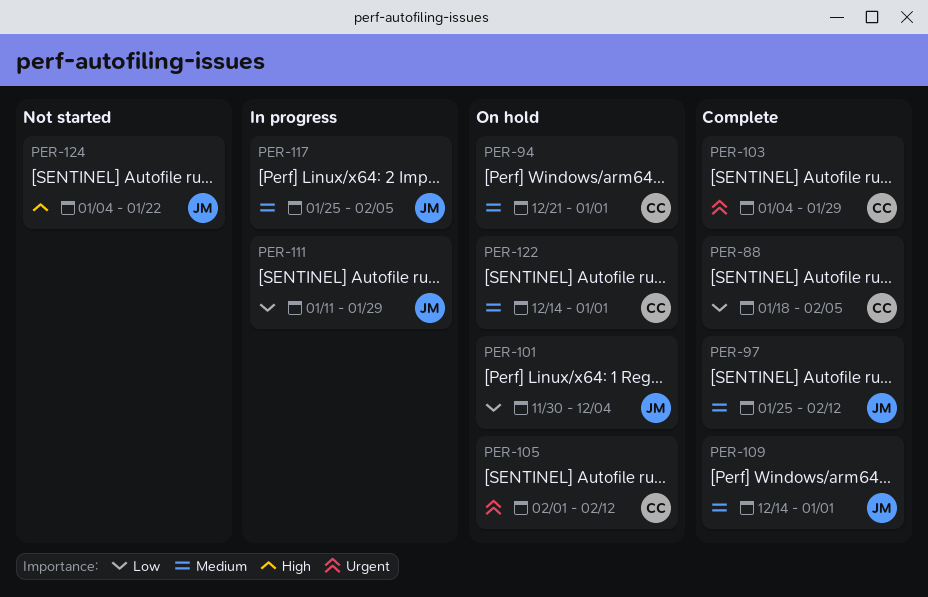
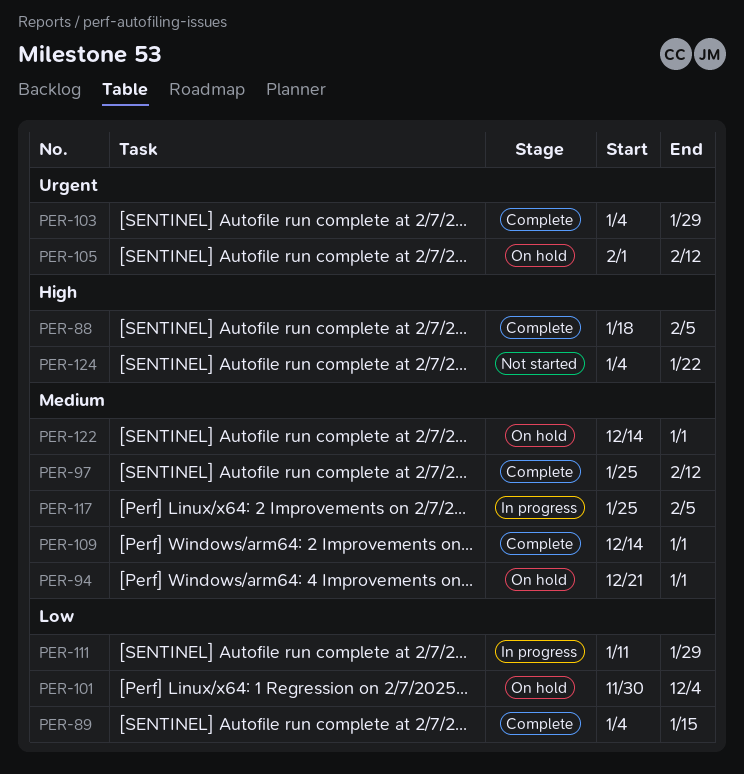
PER-88, priority: Low -> High
PER-89: none -> present

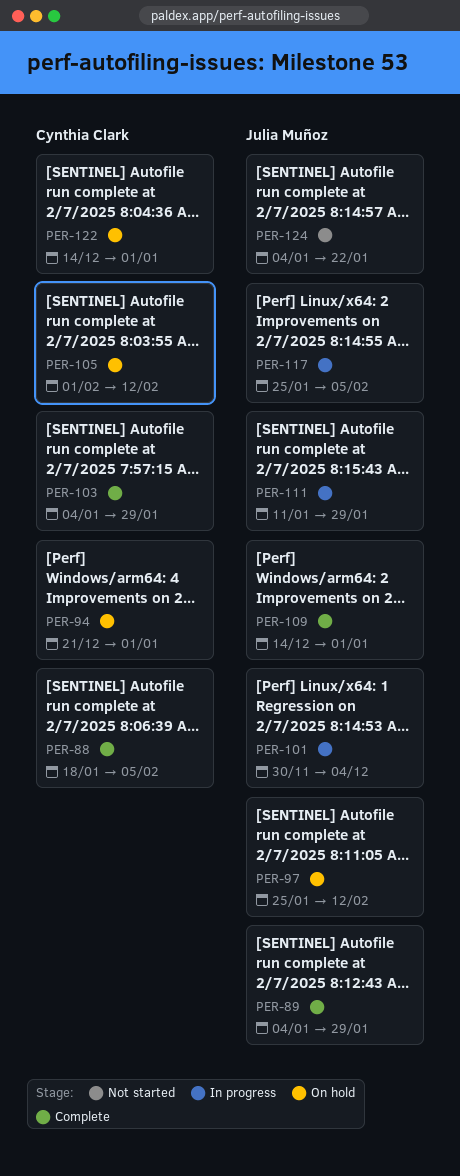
PER-89, due: Jan 15 -> Jan 29
PER-97, status: Complete -> On hold
PER-101, status: On hold -> In progress

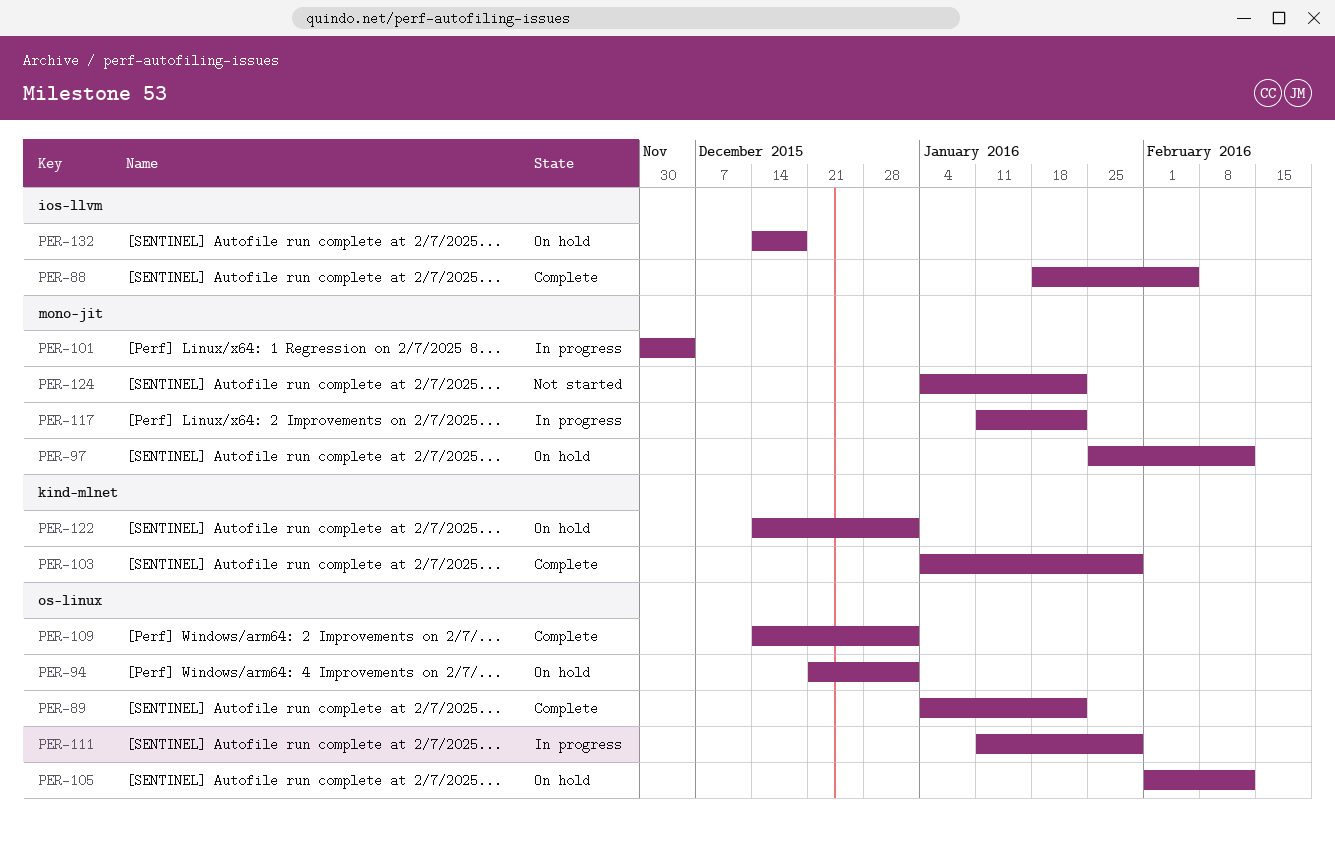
PER-89, due: Jan 29 -> Jan 22
PER-117, start: Jan 25 -> Jan 11
PER-117, due: Feb 5 -> Jan 22
PER-132: none -> present

